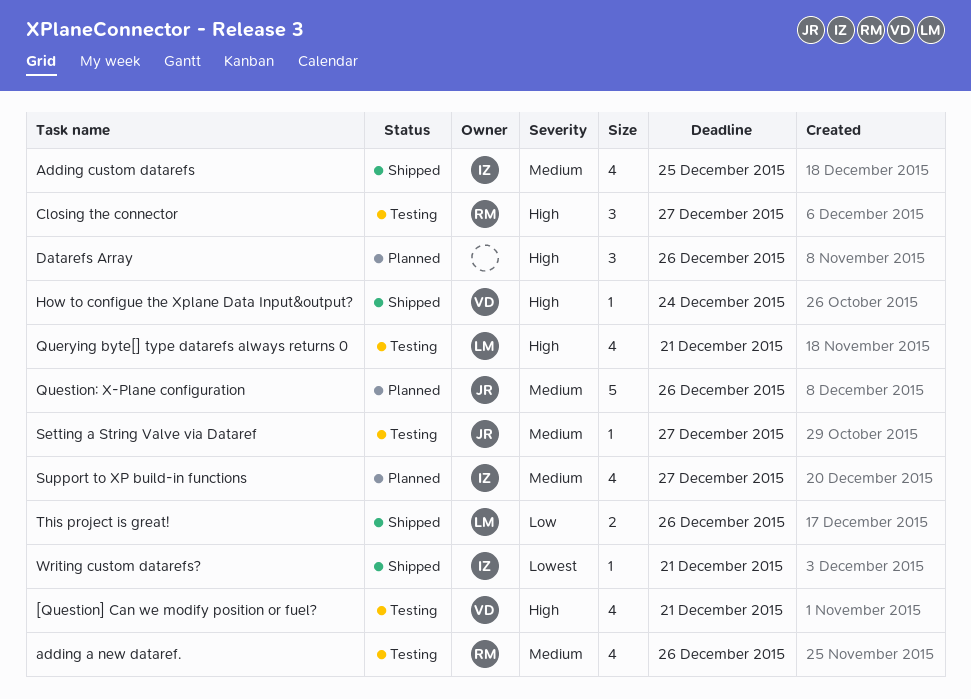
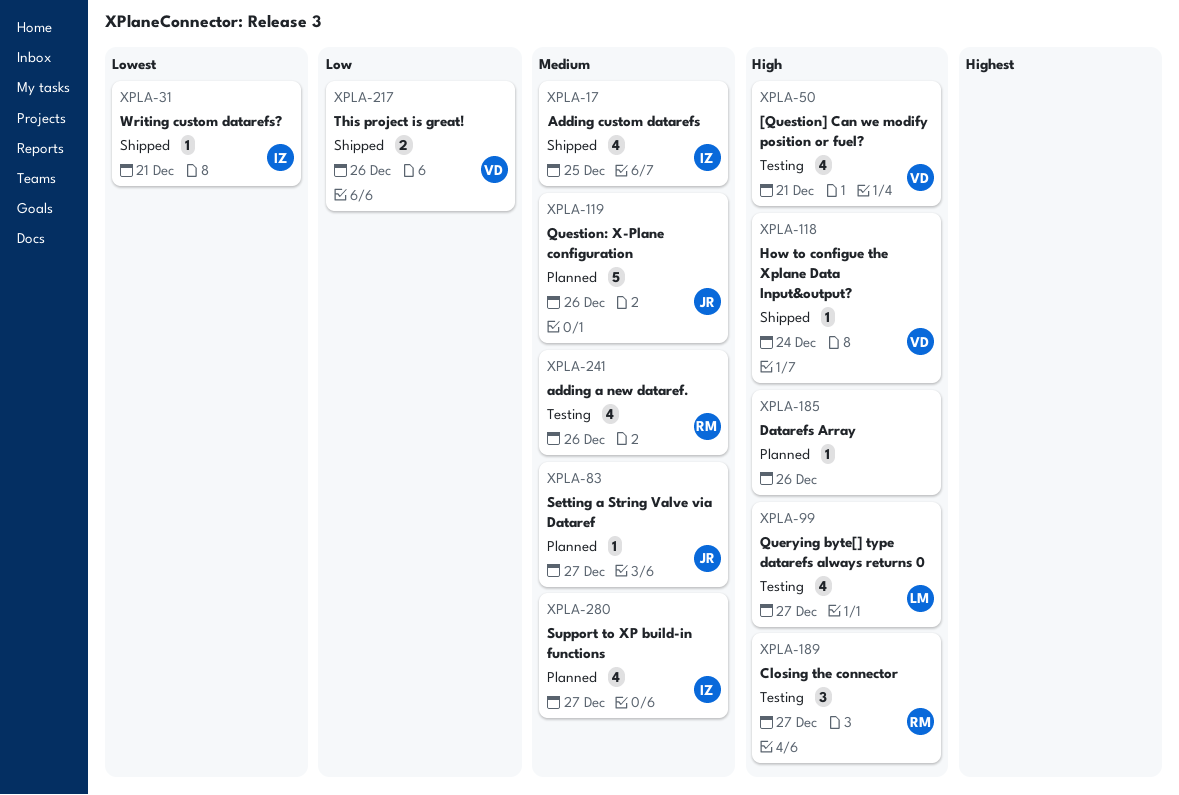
Datarefs Array, estimate: 3 -> 1
Querying byte[] type datarefs always returns 0, due: Dec 21 -> Dec 27
Setting a String Valve via Dataref, status: Testing -> Planned
This project is great!, owner: LM -> VD

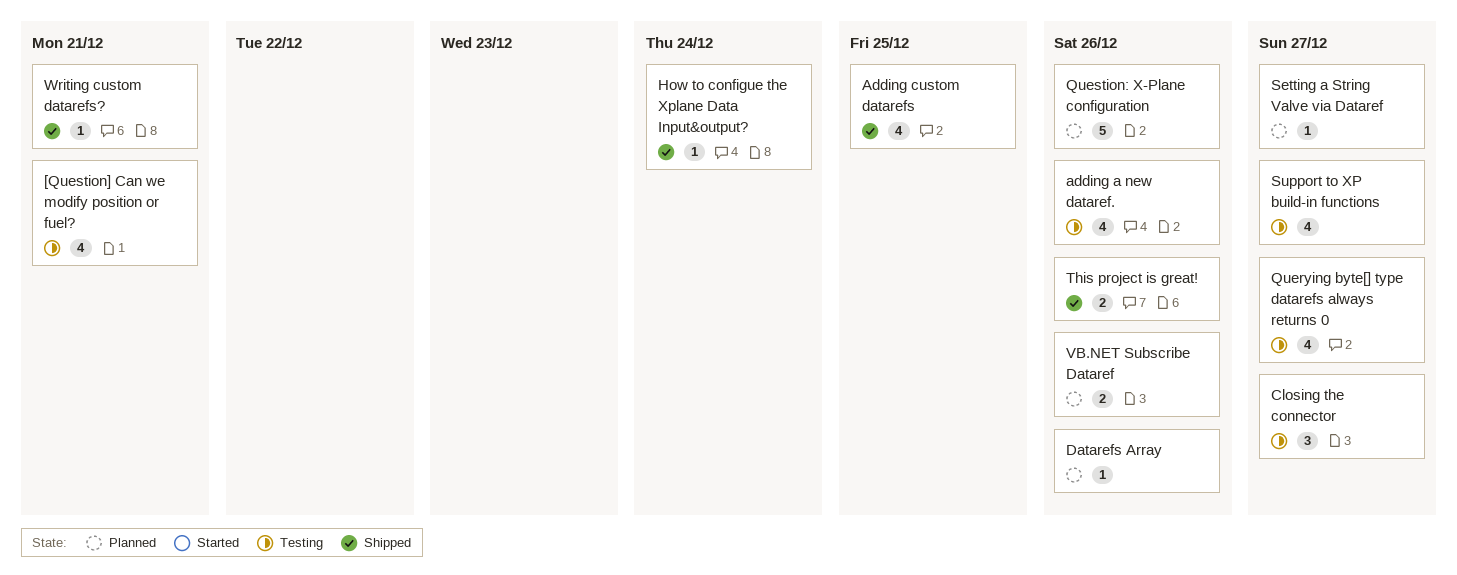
Support to XP build-in functions, status: Planned -> Testing
VB.NET Subscribe Dataref: none -> present

